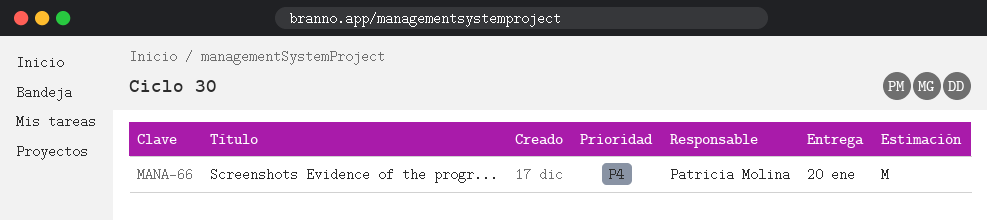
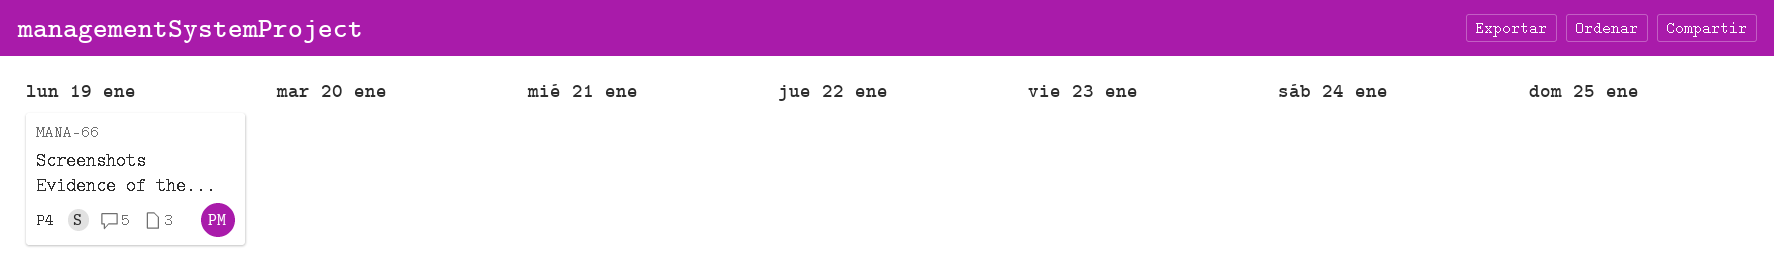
MANA-66, estimate: M -> S
MANA-66, due: Jan 20 -> Jan 19

